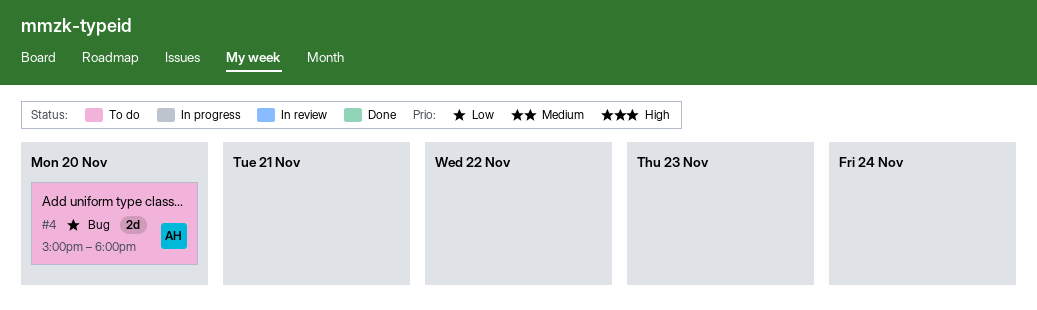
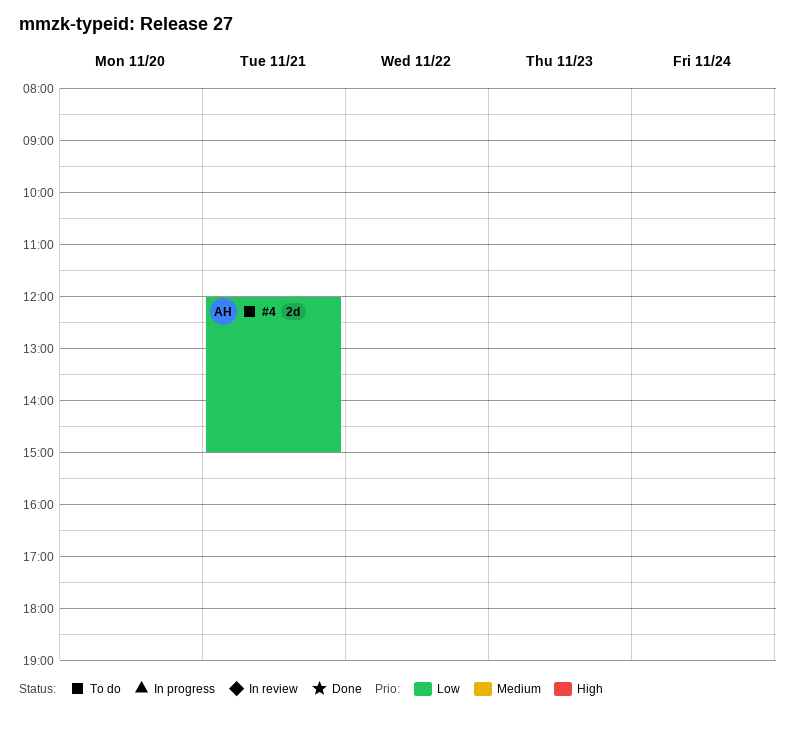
#4, day: Nov 20 -> Nov 21
#4, begins: 15:00 -> 12:00
#4, ends: 18:00 -> 15:00

